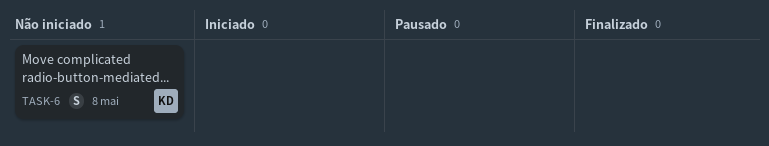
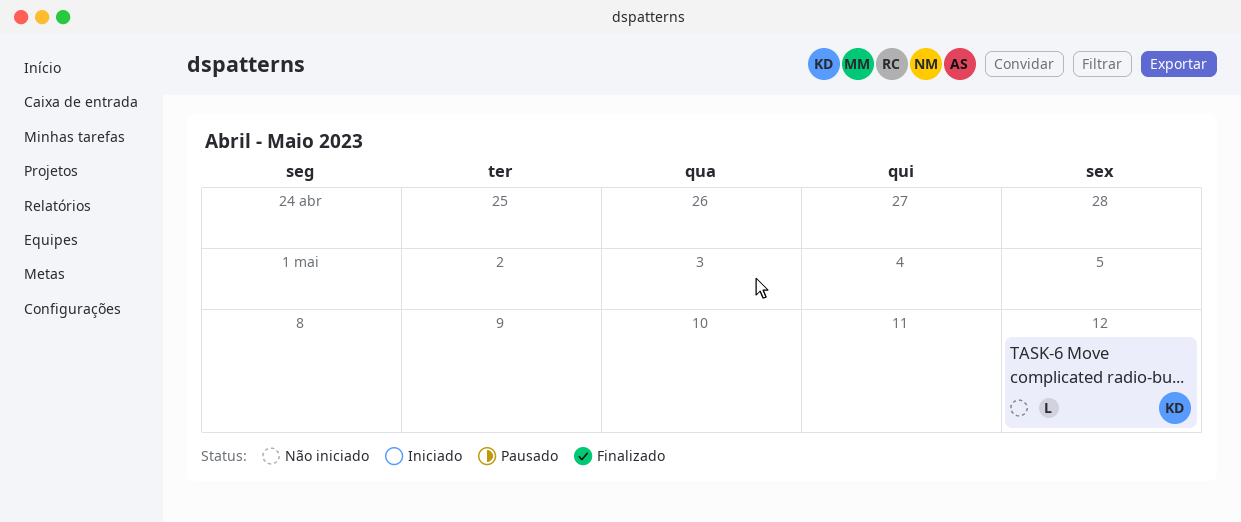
TASK-6, estimate: S -> L
TASK-6, due: May 8 -> May 12

